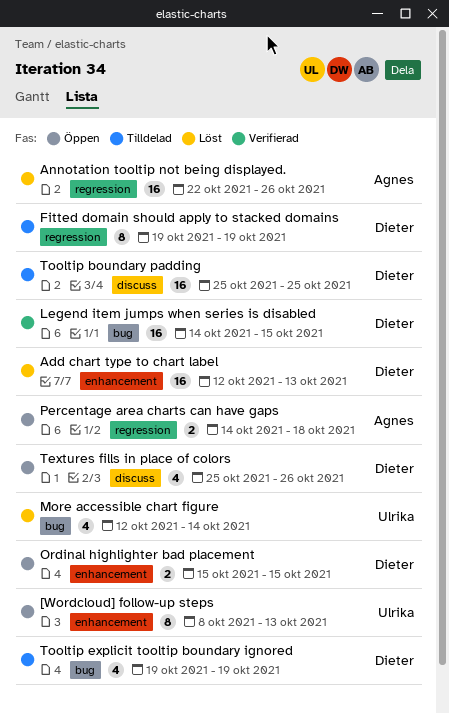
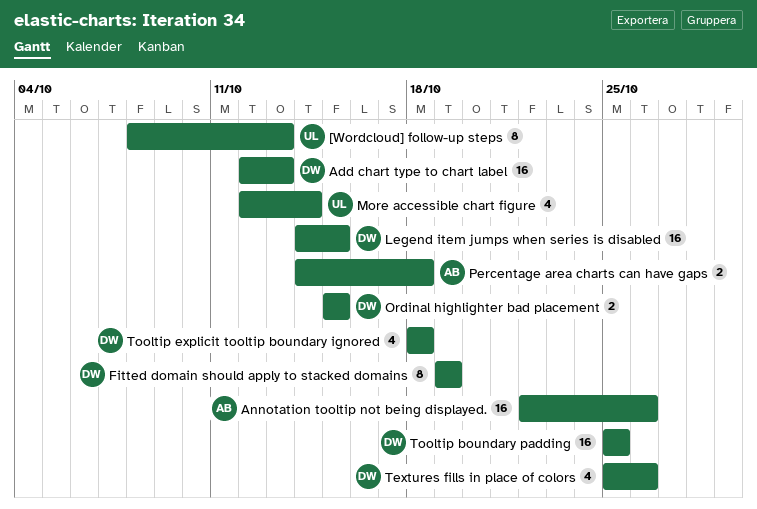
Tooltip explicit tooltip boundary ignored, start: Oct 19 -> Oct 18
Tooltip explicit tooltip boundary ignored, due: Oct 19 -> Oct 18

